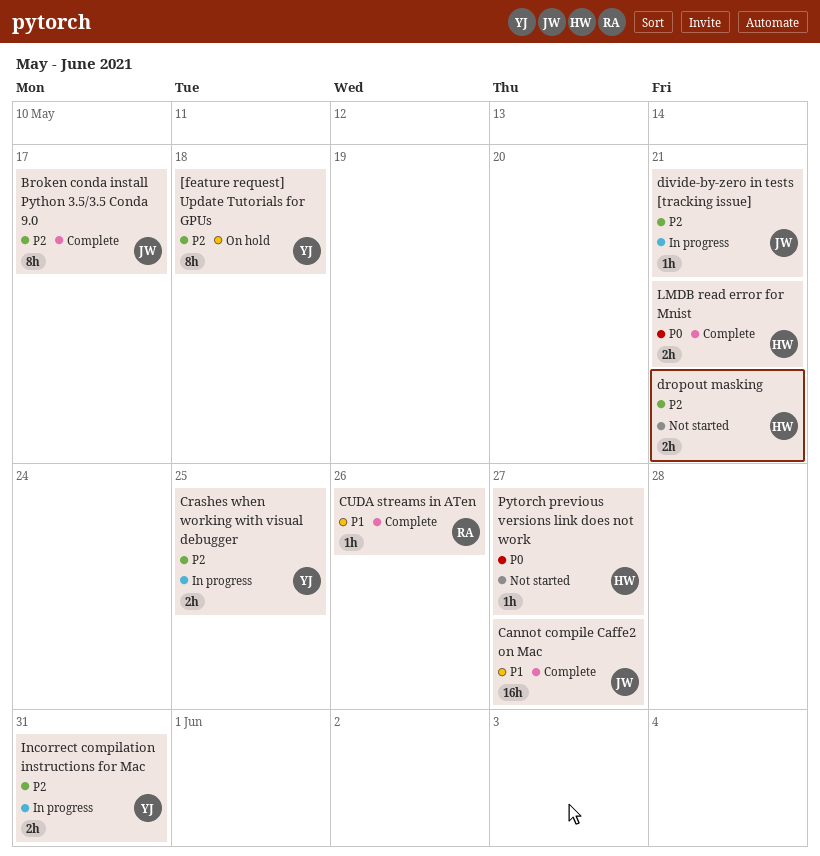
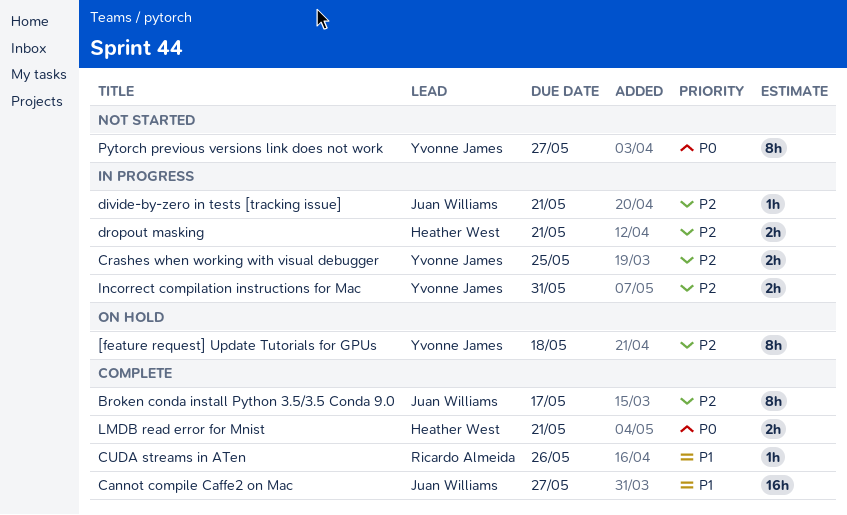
dropout masking, status: Not started -> In progress
Pytorch previous versions link does not work, owner: Heather West -> Yvonne James
Pytorch previous versions link does not work, estimate: 1h -> 8h

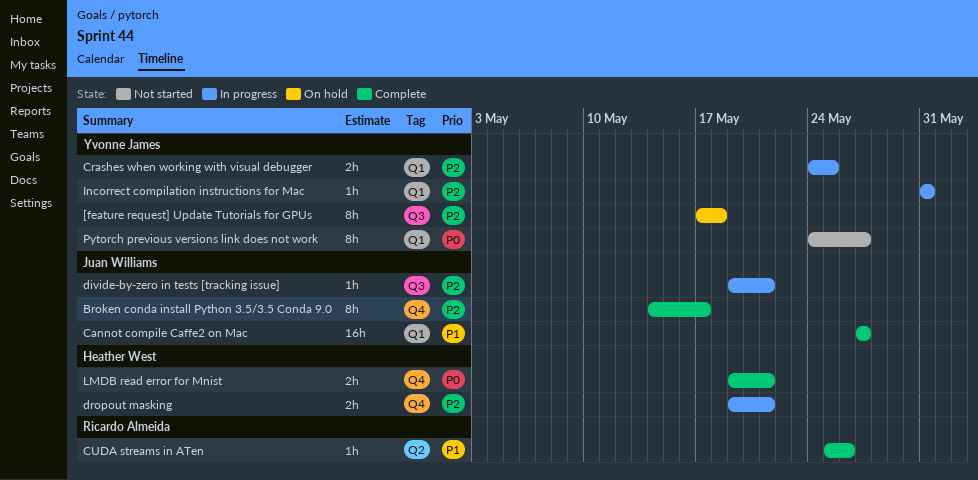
Incorrect compilation instructions for Mac, estimate: 2h -> 1h

